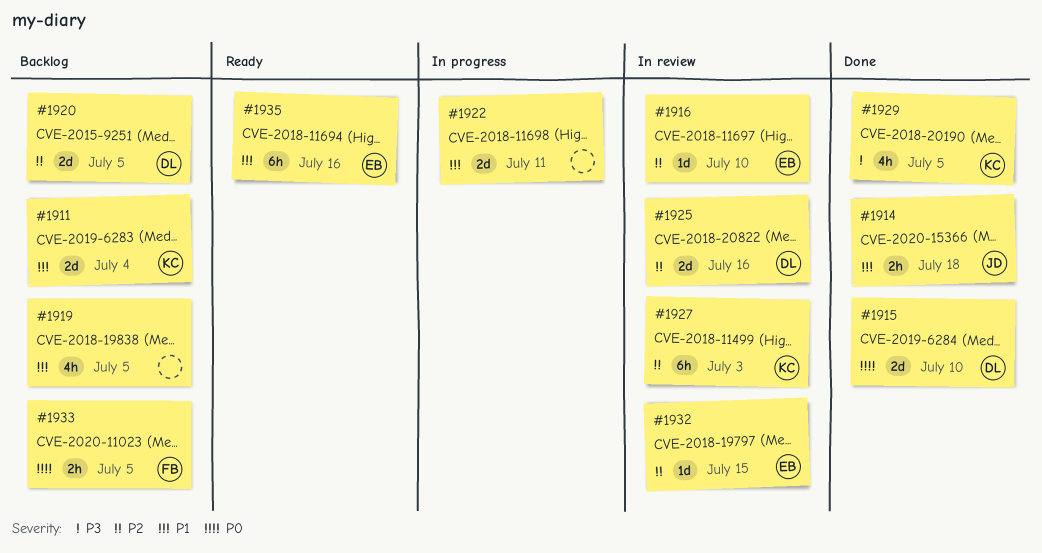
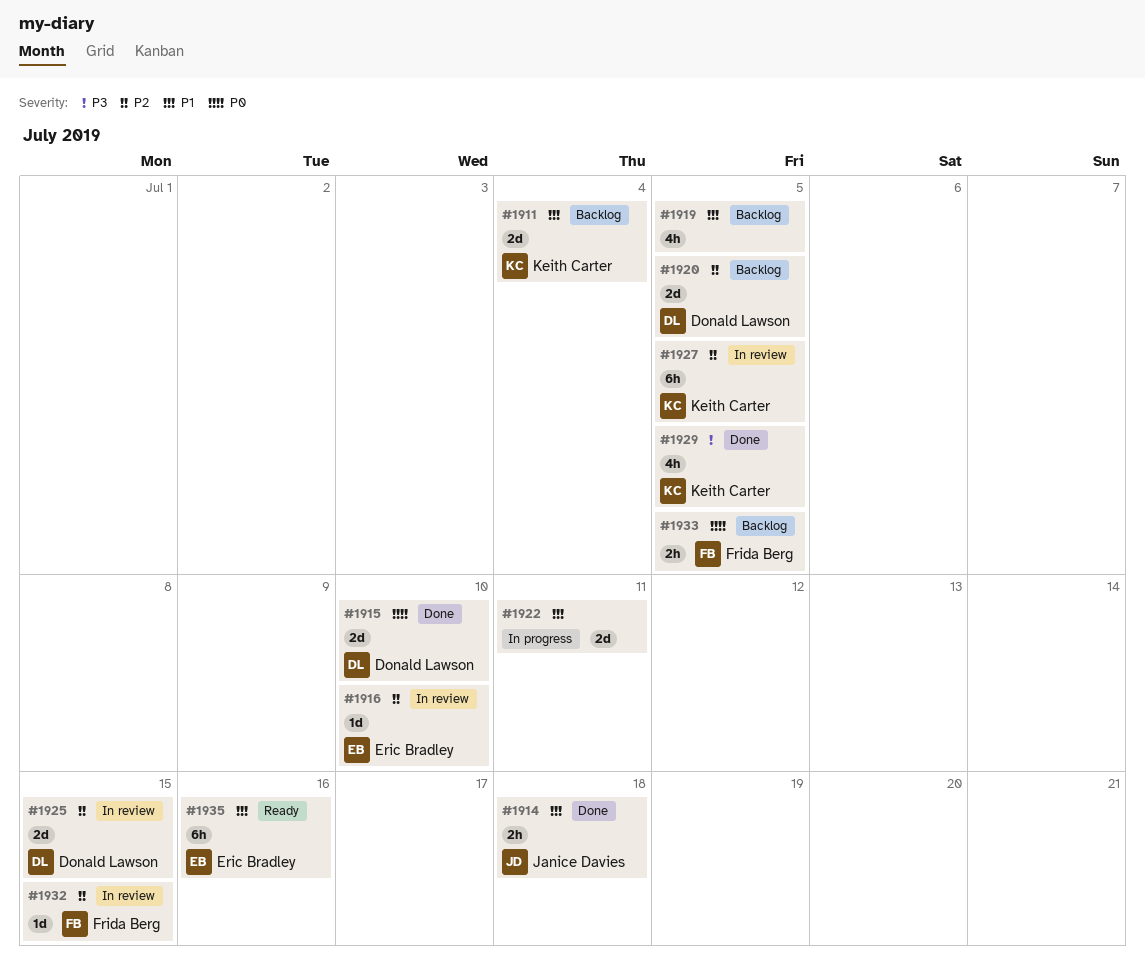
#1925, due: Jul 16 -> Jul 15
#1927, due: Jul 3 -> Jul 5
#1932, owner: Eric Bradley -> Frida Berg

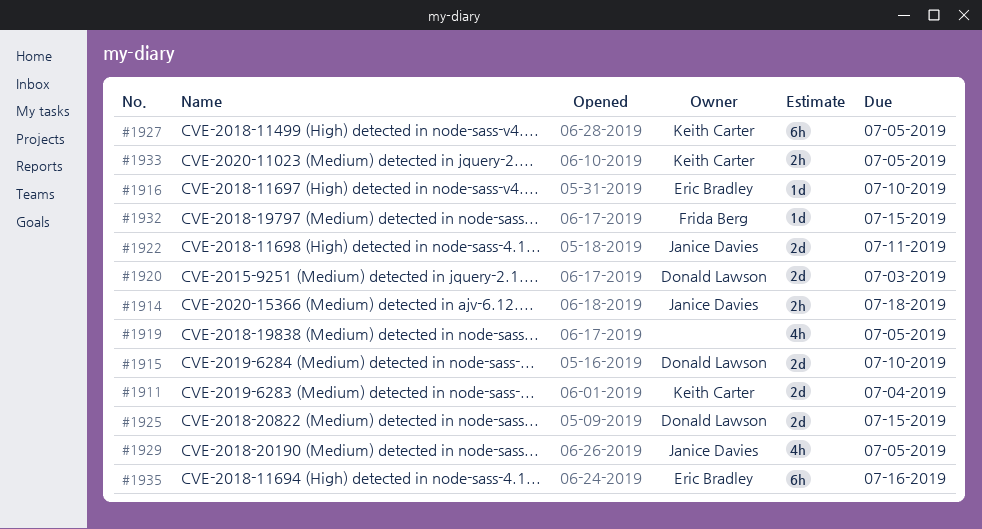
#1920, due: Jul 5 -> Jul 3
#1922, owner: none -> Janice Davies
#1929, owner: Keith Carter -> Janice Davies
#1933, owner: Frida Berg -> Keith Carter

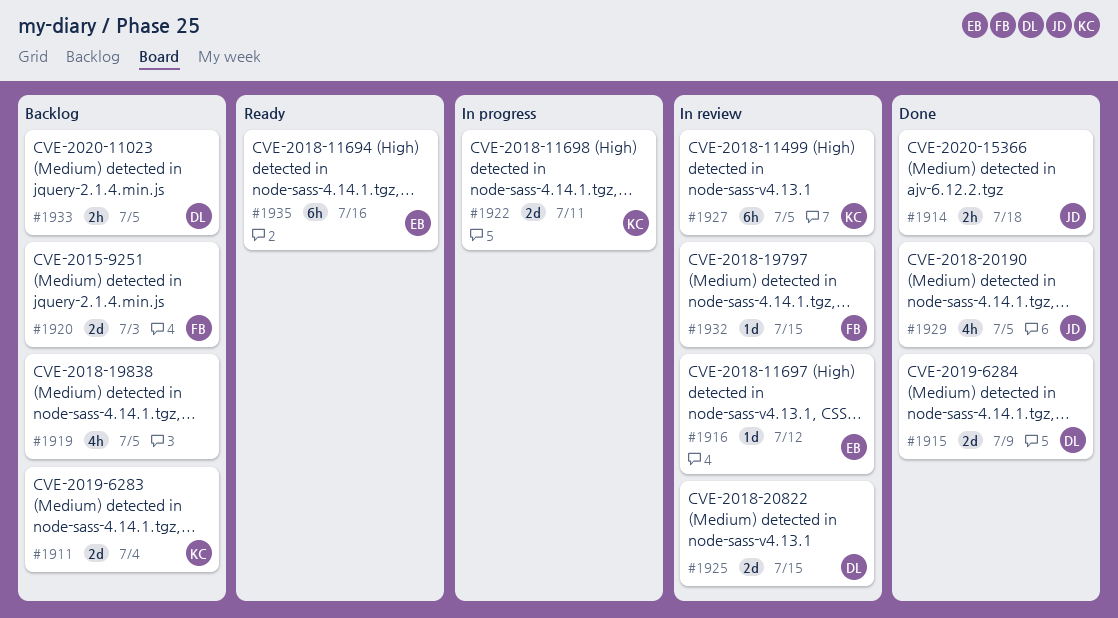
#1915, due: Jul 10 -> Jul 9
#1916, due: Jul 10 -> Jul 12
#1920, owner: Donald Lawson -> Frida Berg
#1922, owner: Janice Davies -> Keith Carter
#1933, owner: Keith Carter -> Donald Lawson

